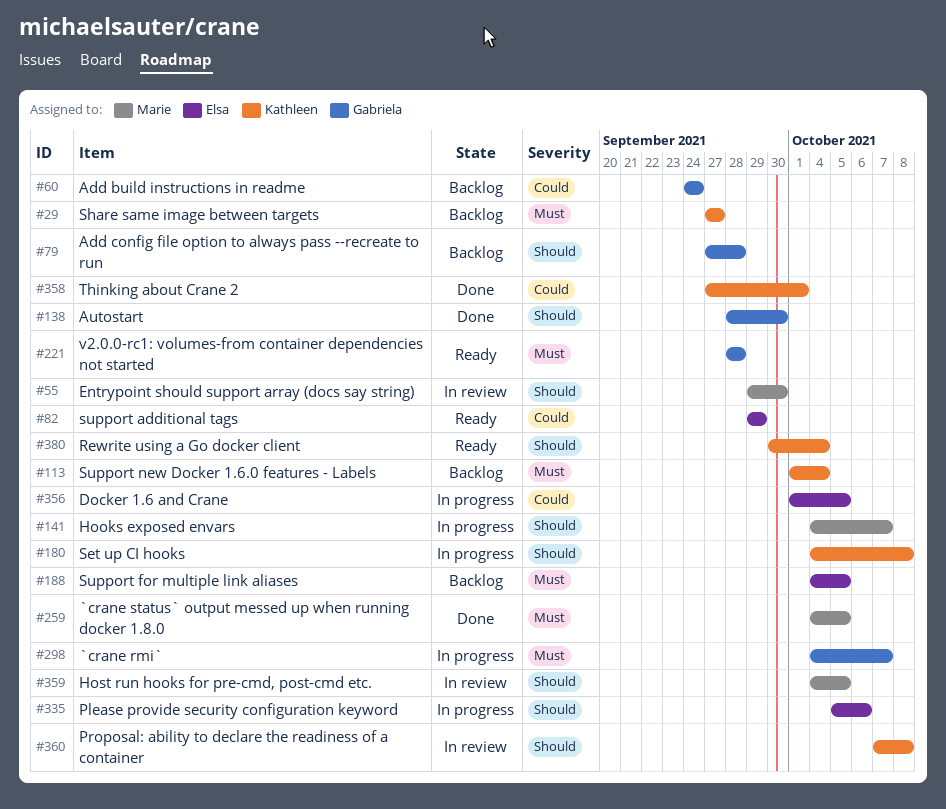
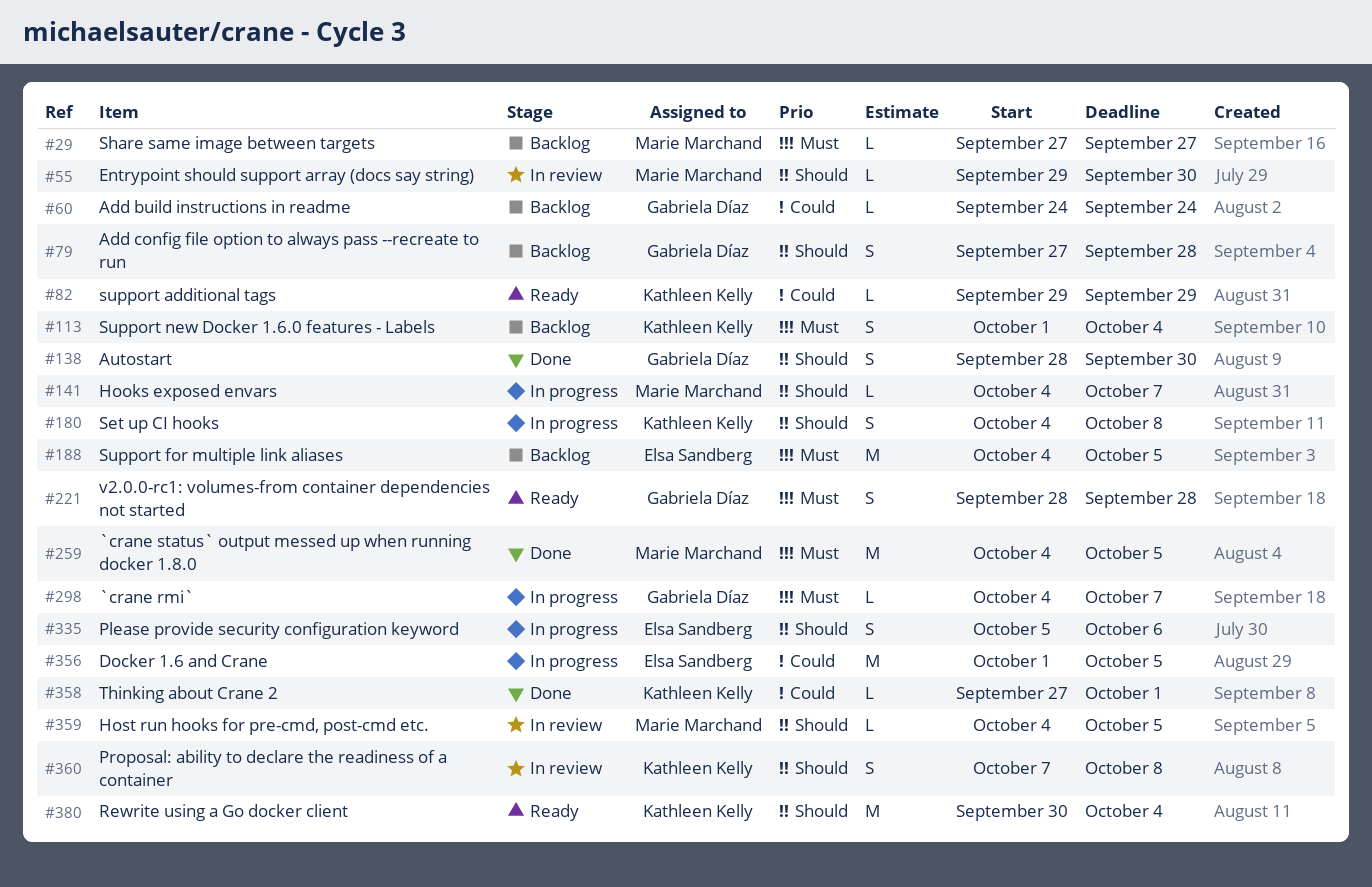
#29, owner: Kathleen Kelly -> Marie Marchand
#82, owner: Elsa Sandberg -> Kathleen Kelly

